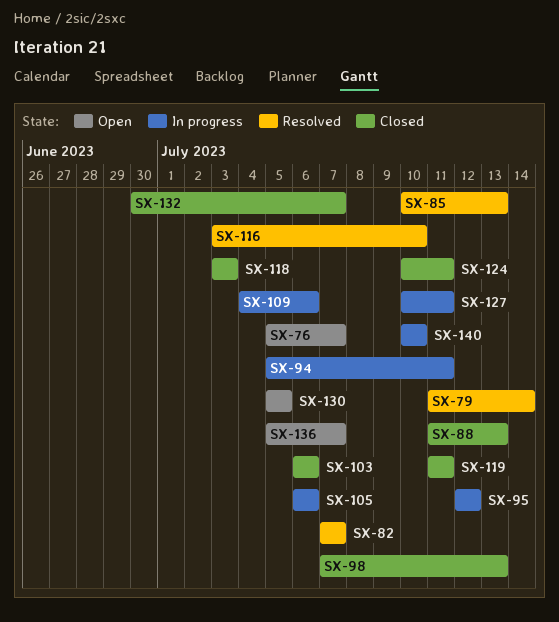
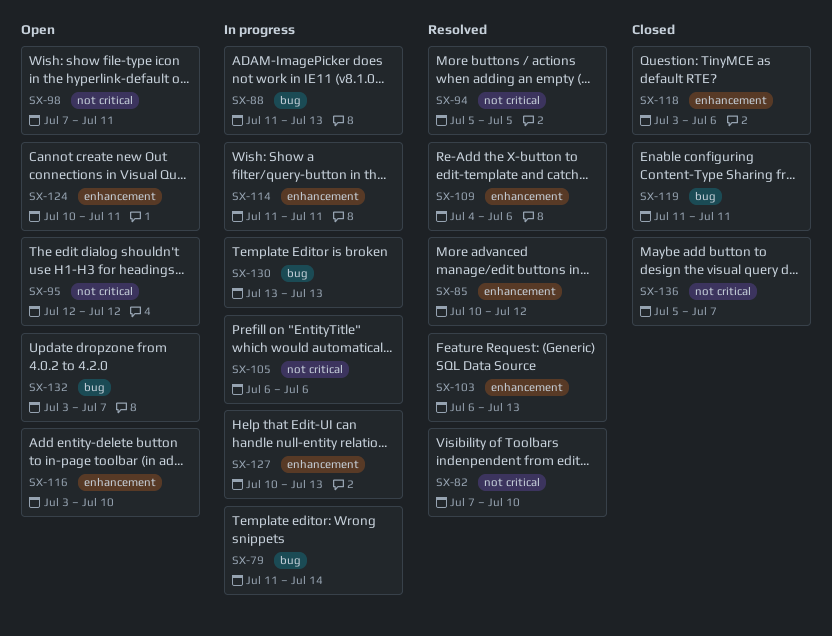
SX-76: present -> none
SX-79, status: Resolved -> In progress
SX-82, due: Jul 7 -> Jul 10
SX-85, due: Jul 13 -> Jul 12
SX-88, status: Closed -> In progress
SX-94, status: In progress -> Resolved
SX-94, due: Jul 11 -> Jul 5
SX-95, status: In progress -> Open
SX-98, status: Closed -> Open
SX-98, due: Jul 13 -> Jul 11
SX-103, status: Closed -> Resolved
SX-103, due: Jul 6 -> Jul 13
SX-109, status: In progress -> Resolved
SX-114: none -> present
SX-116, status: Resolved -> Open
SX-118, due: Jul 3 -> Jul 6
SX-124, status: Closed -> Open
SX-127, due: Jul 11 -> Jul 13
SX-130, status: Open -> In progress
SX-130, start: Jul 5 -> Jul 13
SX-130, due: Jul 5 -> Jul 13
SX-132, status: Closed -> Open
SX-132, start: Jun 30 -> Jul 3
SX-136, status: Open -> Closed
SX-140: present -> none

